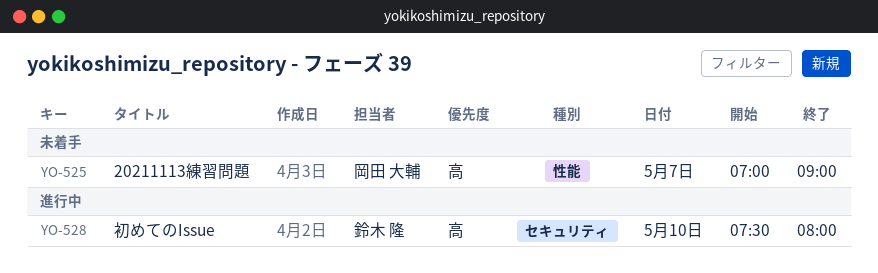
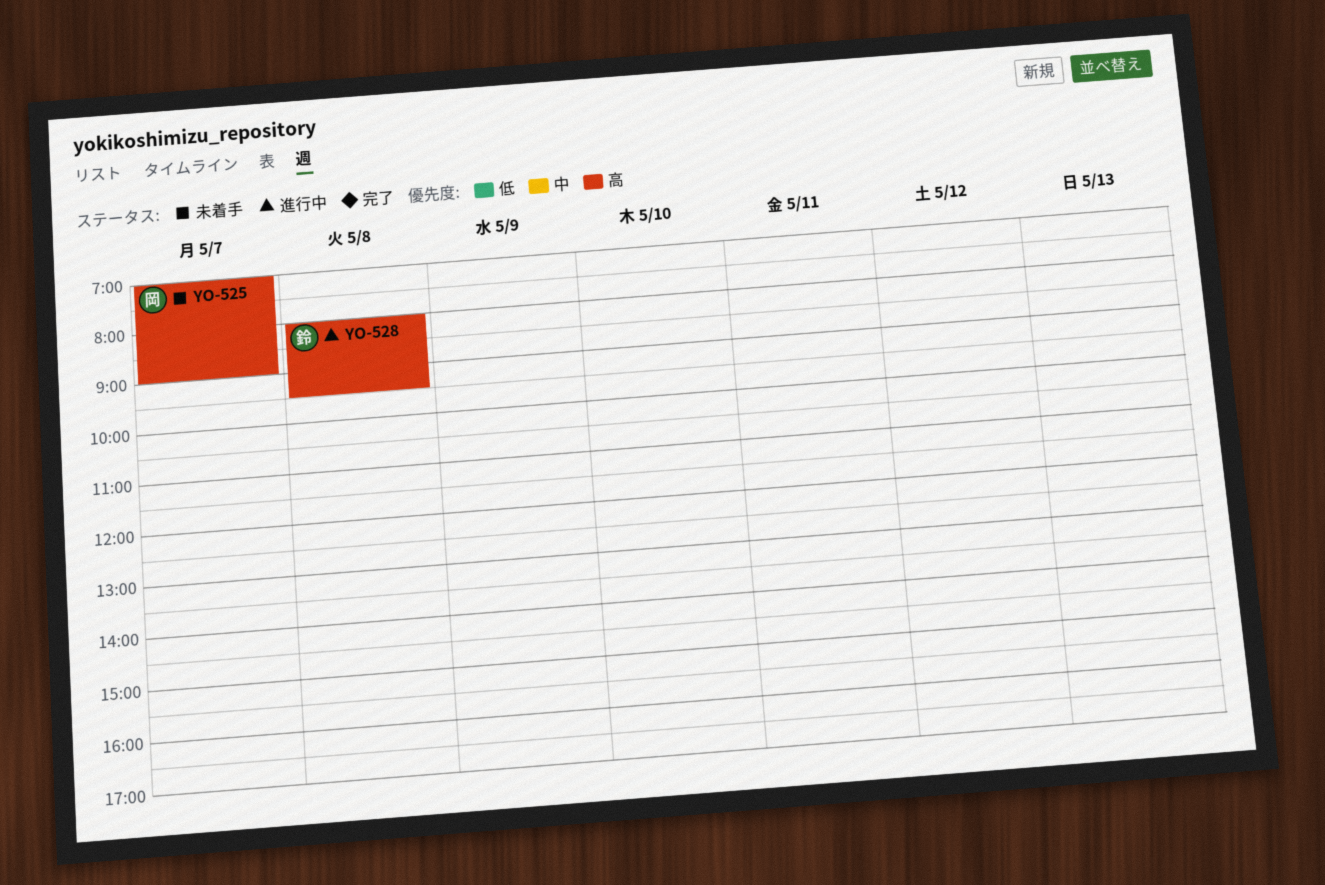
YO-528, day: May 10 -> May 8
YO-528, begins: 07:30 -> 08:00
YO-528, ends: 08:00 -> 09:30

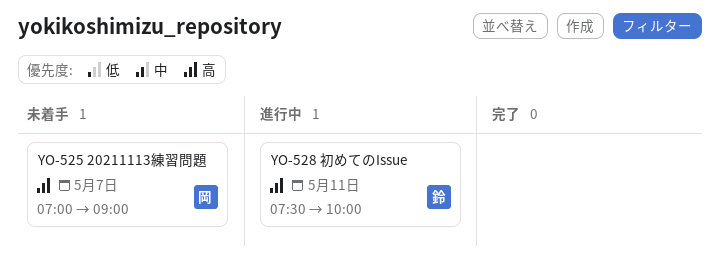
YO-528, day: May 8 -> May 11
YO-528, begins: 08:00 -> 07:30
YO-528, ends: 09:30 -> 10:00

